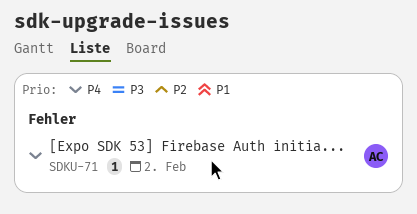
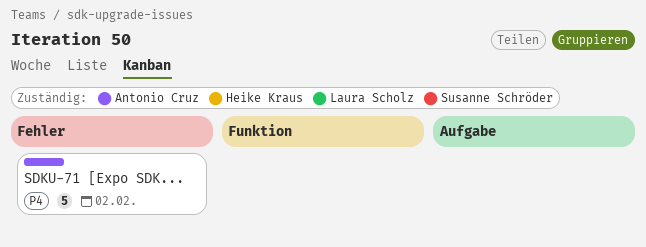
SDKU-71, estimate: 1 -> 5

